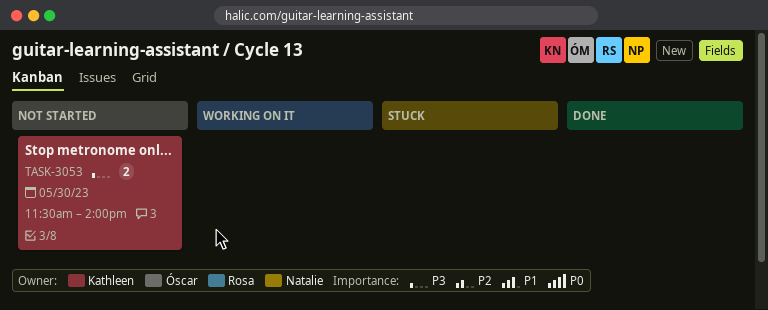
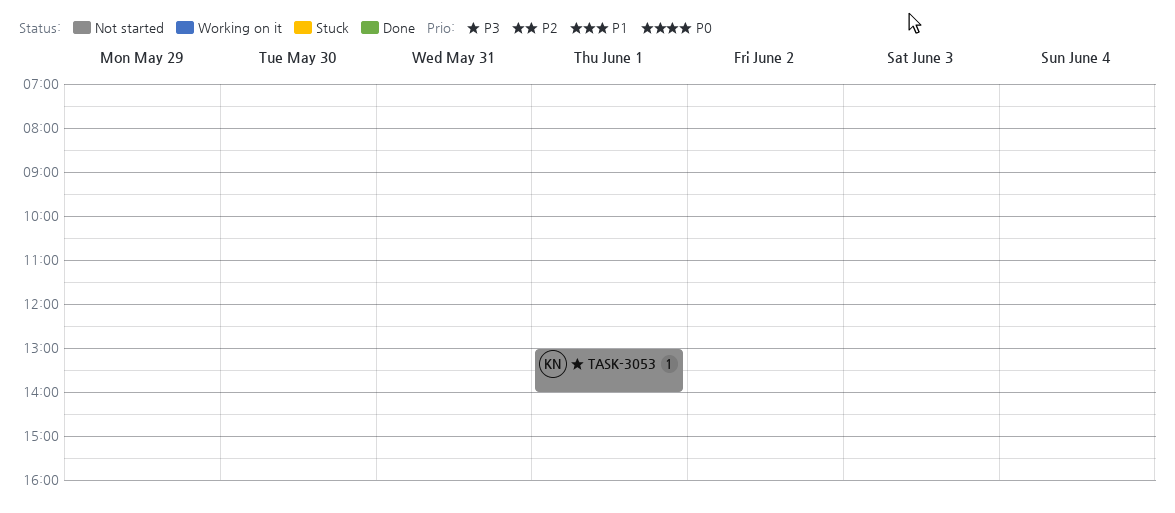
TASK-3053, estimate: 2 -> 1
TASK-3053, day: May 30 -> Jun 1
TASK-3053, begins: 11:30 -> 13:00

